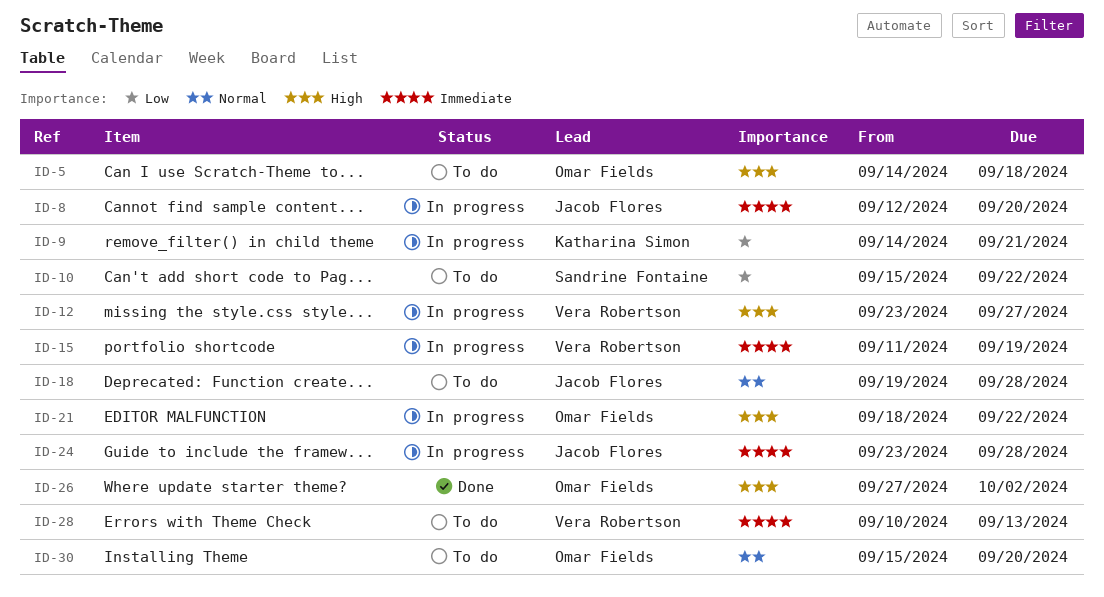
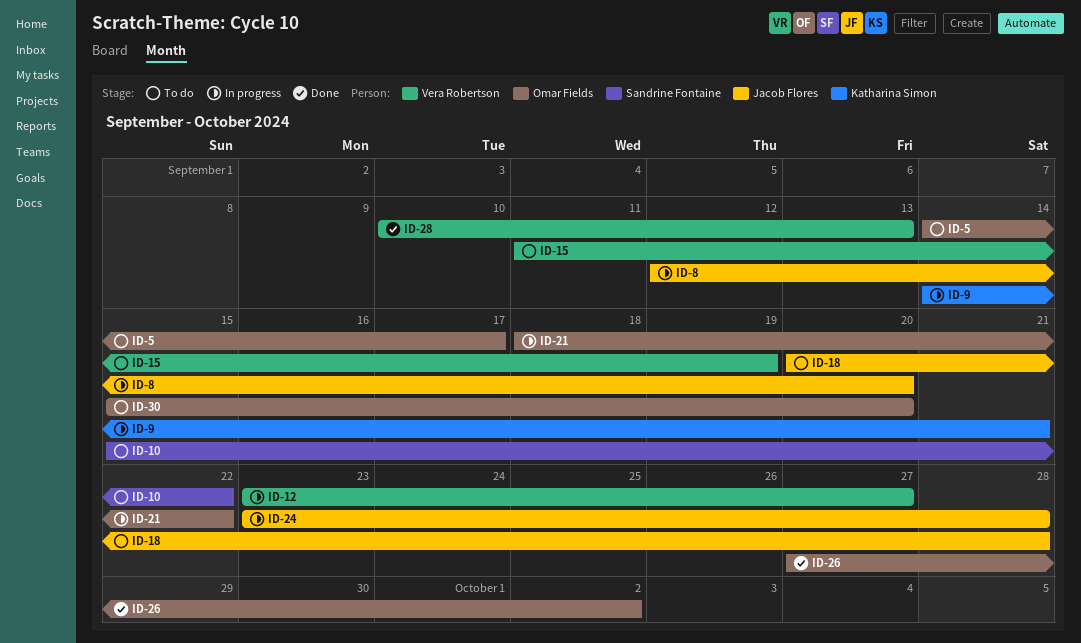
ID-5, due: Sep 18 -> Sep 17
ID-15, status: In progress -> To do
ID-18, start: Sep 19 -> Sep 20
ID-28, status: To do -> Done

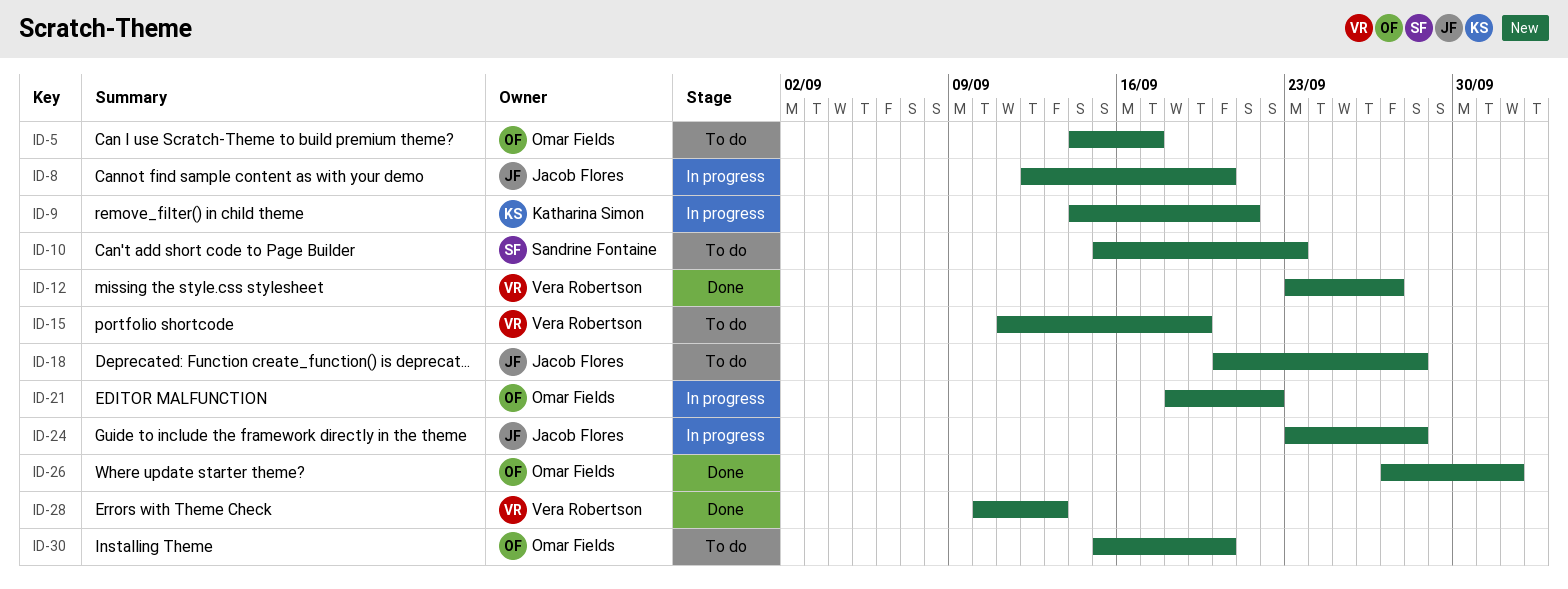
ID-10, due: Sep 22 -> Sep 23
ID-12, status: In progress -> Done

